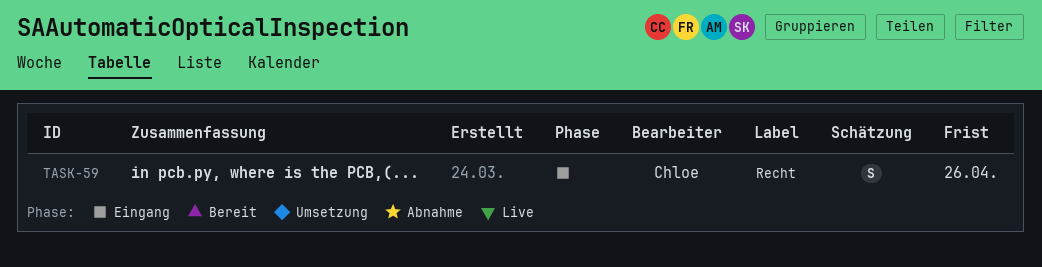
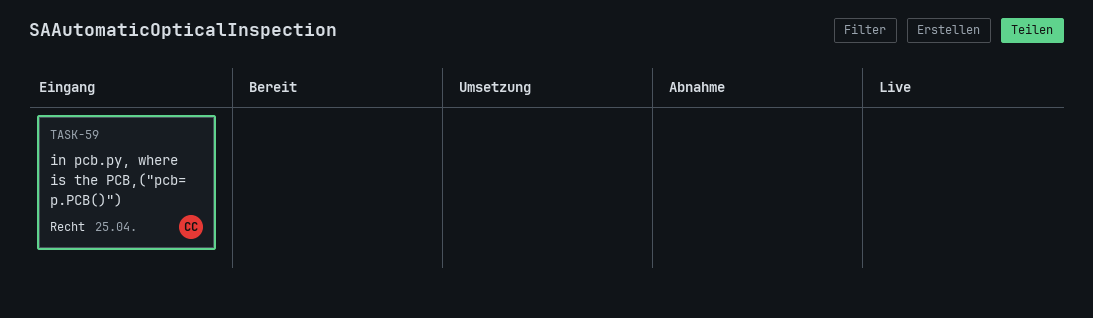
TASK-59, due: Apr 26 -> Apr 25

